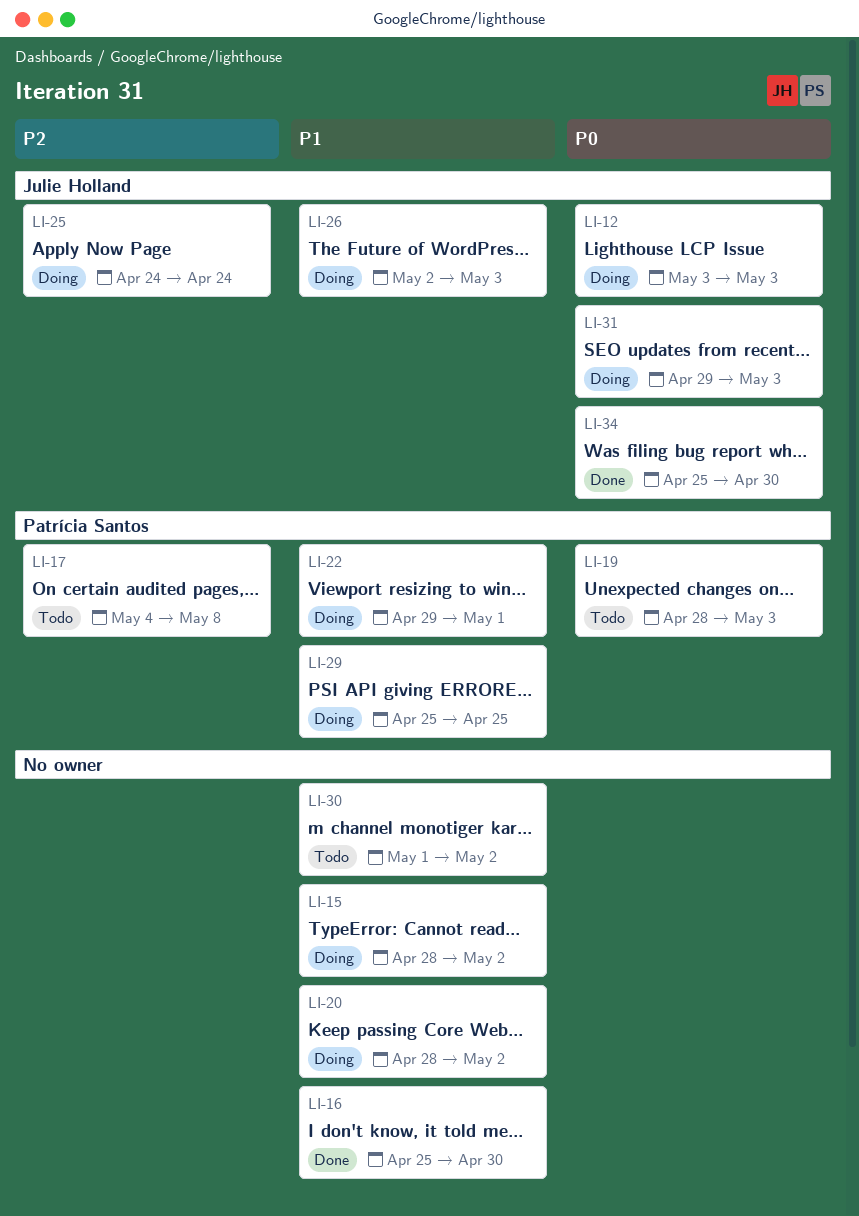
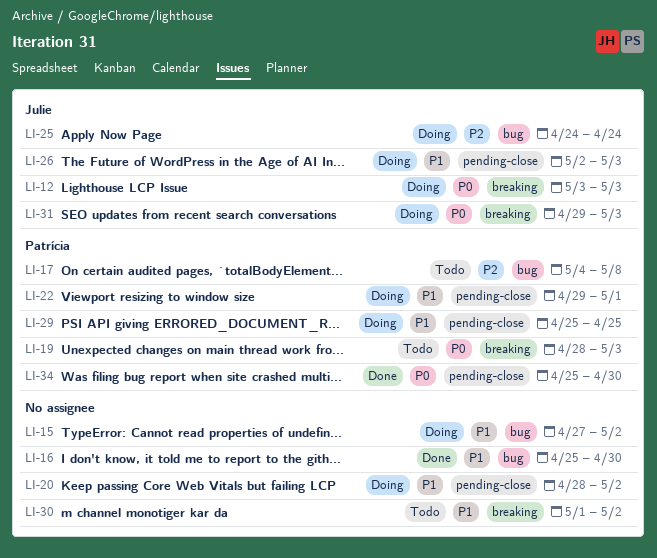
LI-15, start: Apr 28 -> Apr 27
LI-34, owner: Julie Holland -> Patrícia Santos

